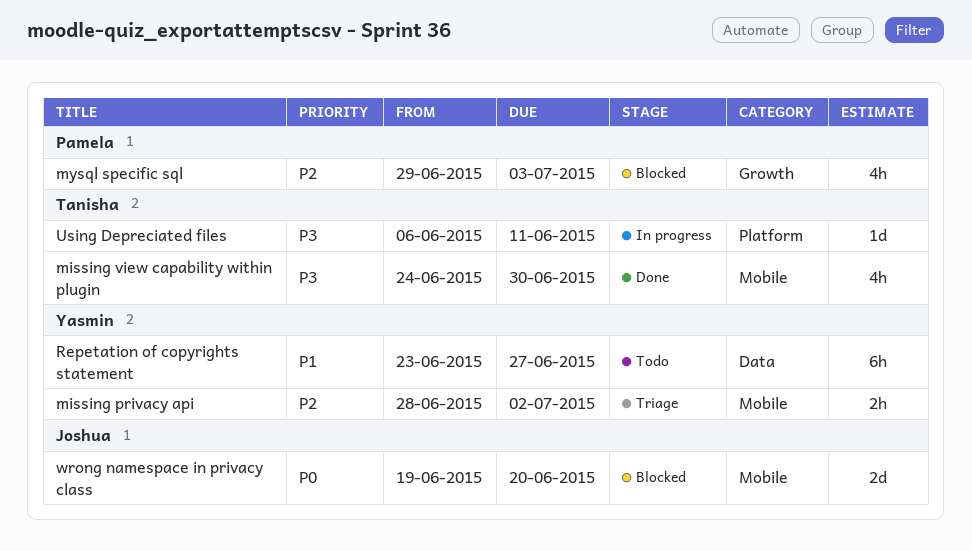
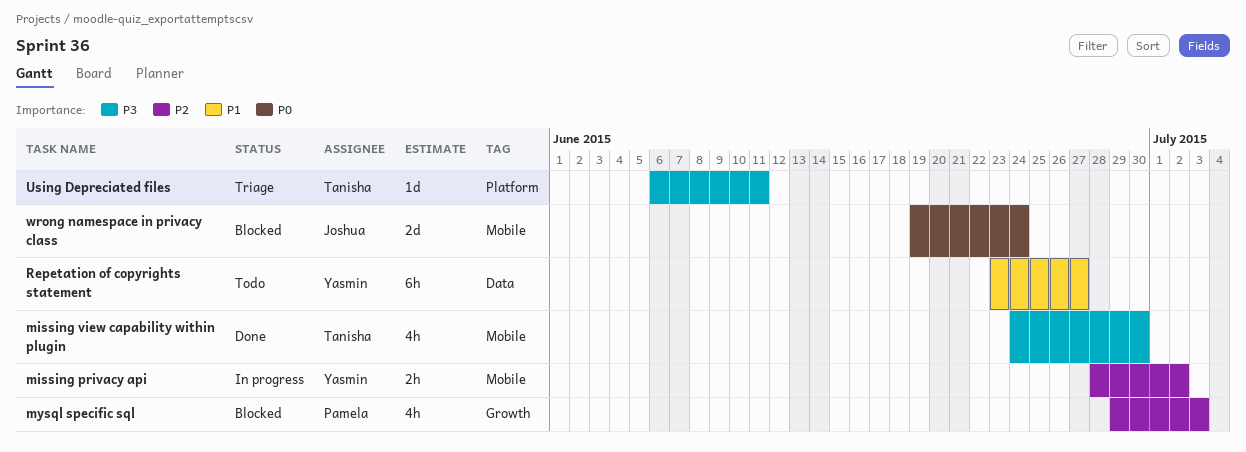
missing privacy api, status: Triage -> In progress
Using Depreciated files, status: In progress -> Triage
wrong namespace in privacy class, due: Jun 20 -> Jun 24

